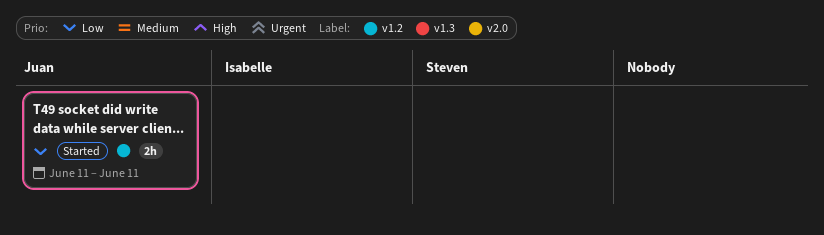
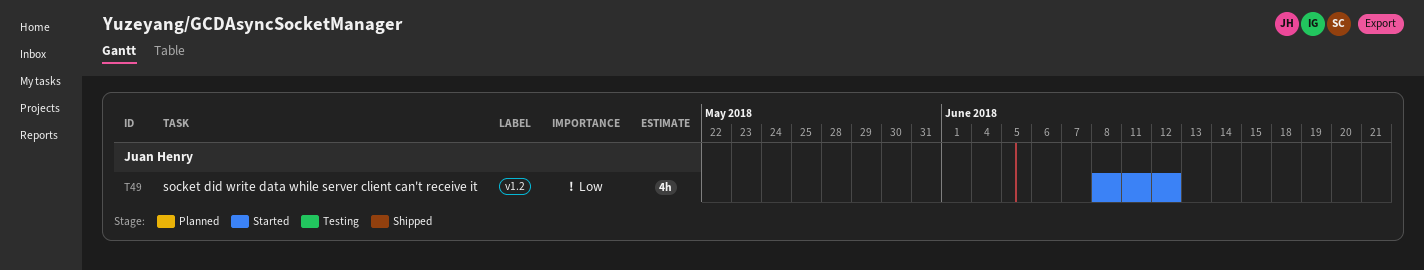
T49, estimate: 2h -> 4h
T49, start: Jun 11 -> Jun 8
T49, due: Jun 11 -> Jun 12

